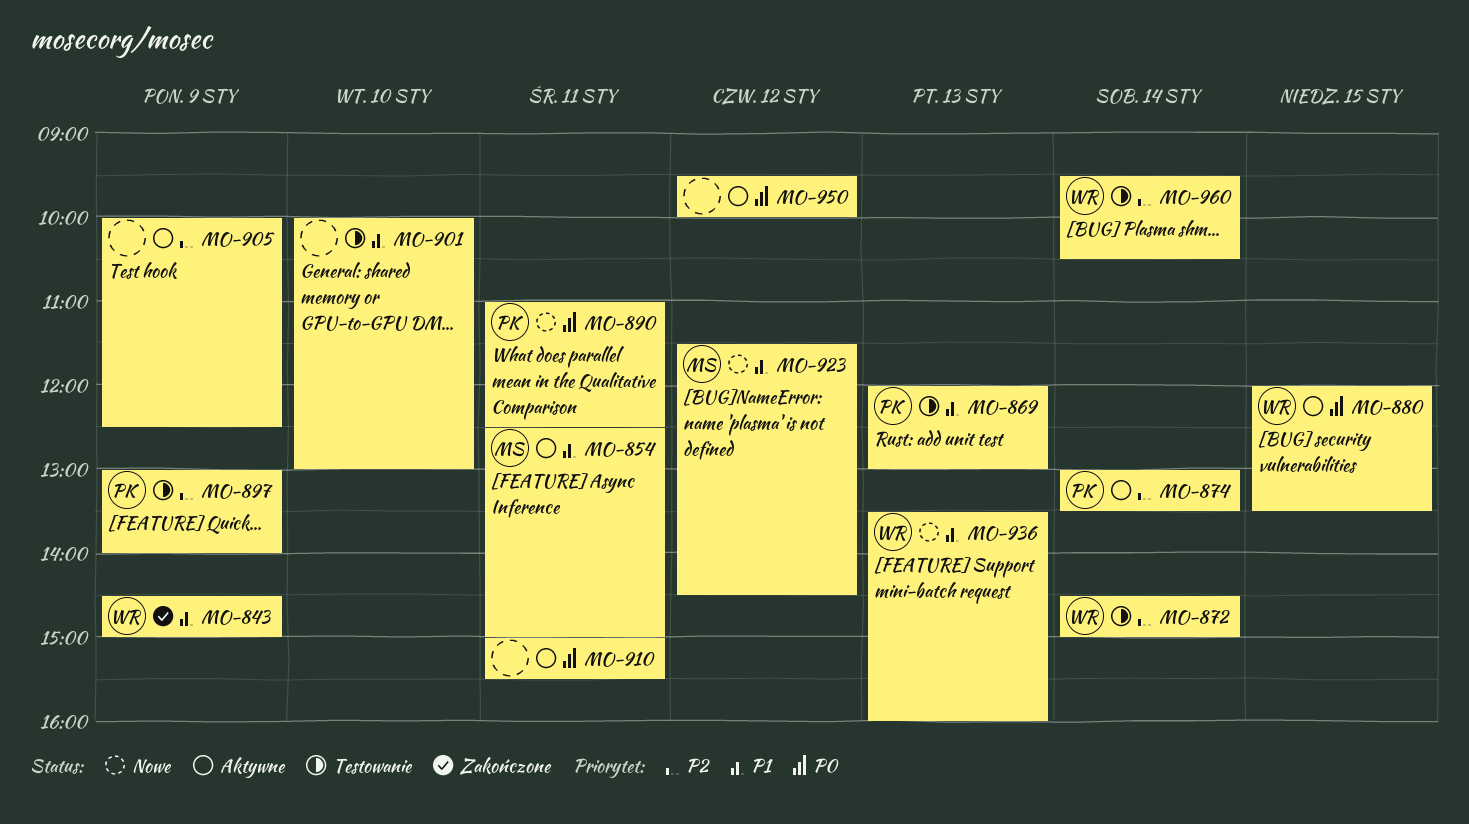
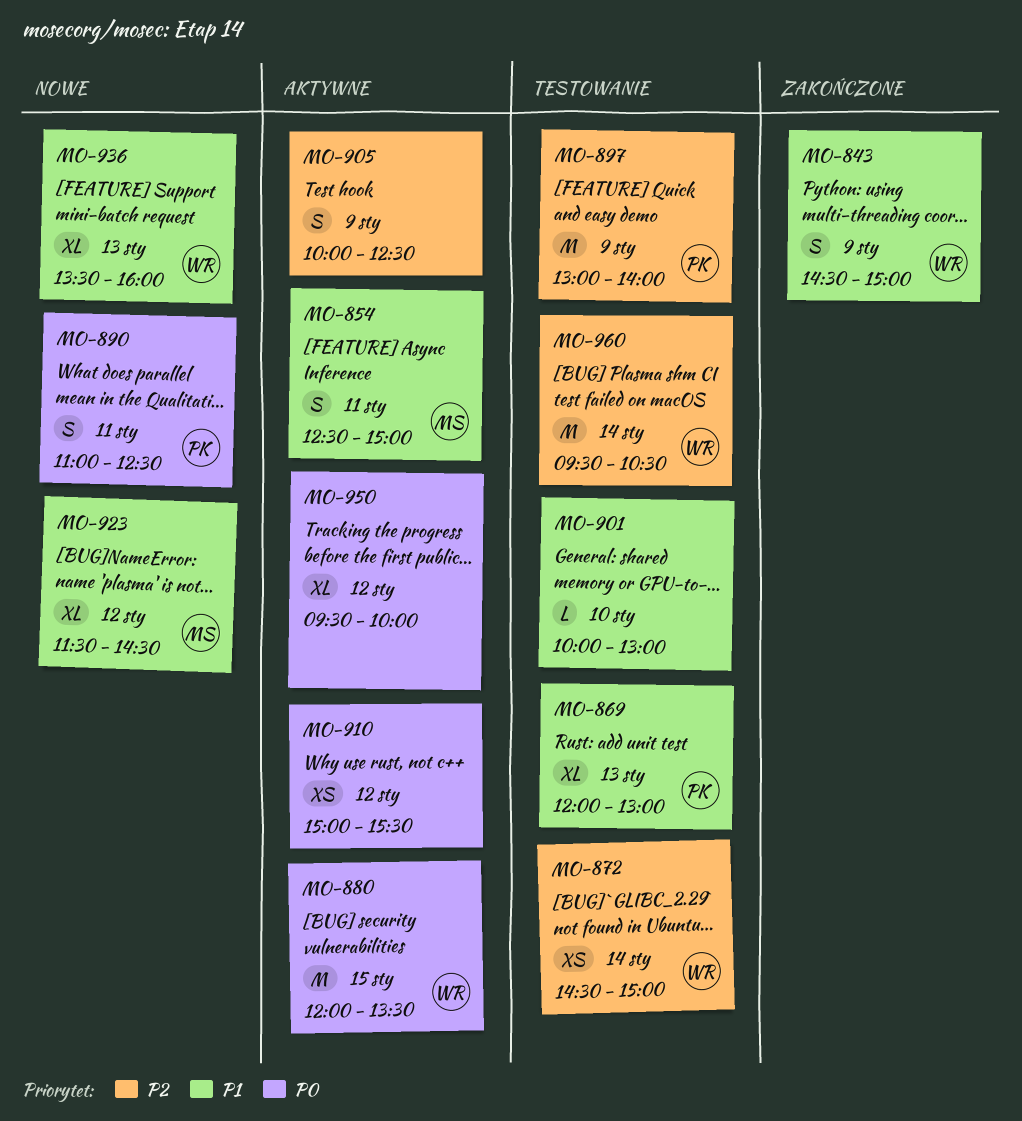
MO-874: present -> none
MO-910, day: Jan 11 -> Jan 12

